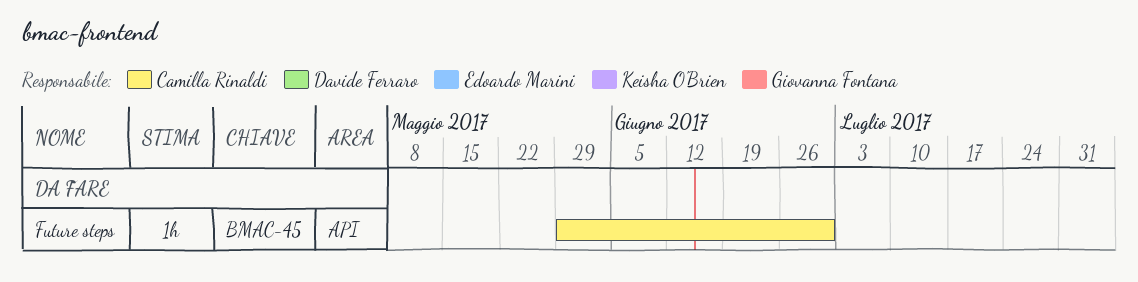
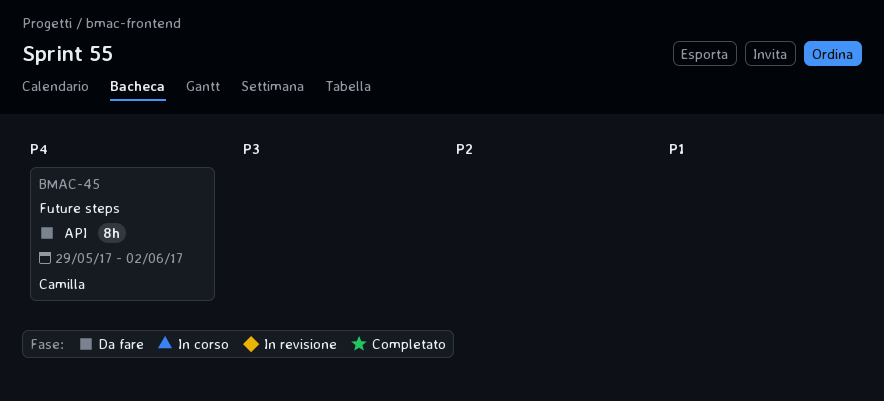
BMAC-45, estimate: 1h -> 8h
BMAC-45, due: Jun 30 -> Jun 2

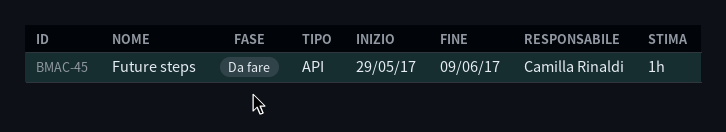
BMAC-45, estimate: 8h -> 1h
BMAC-45, due: Jun 2 -> Jun 9

